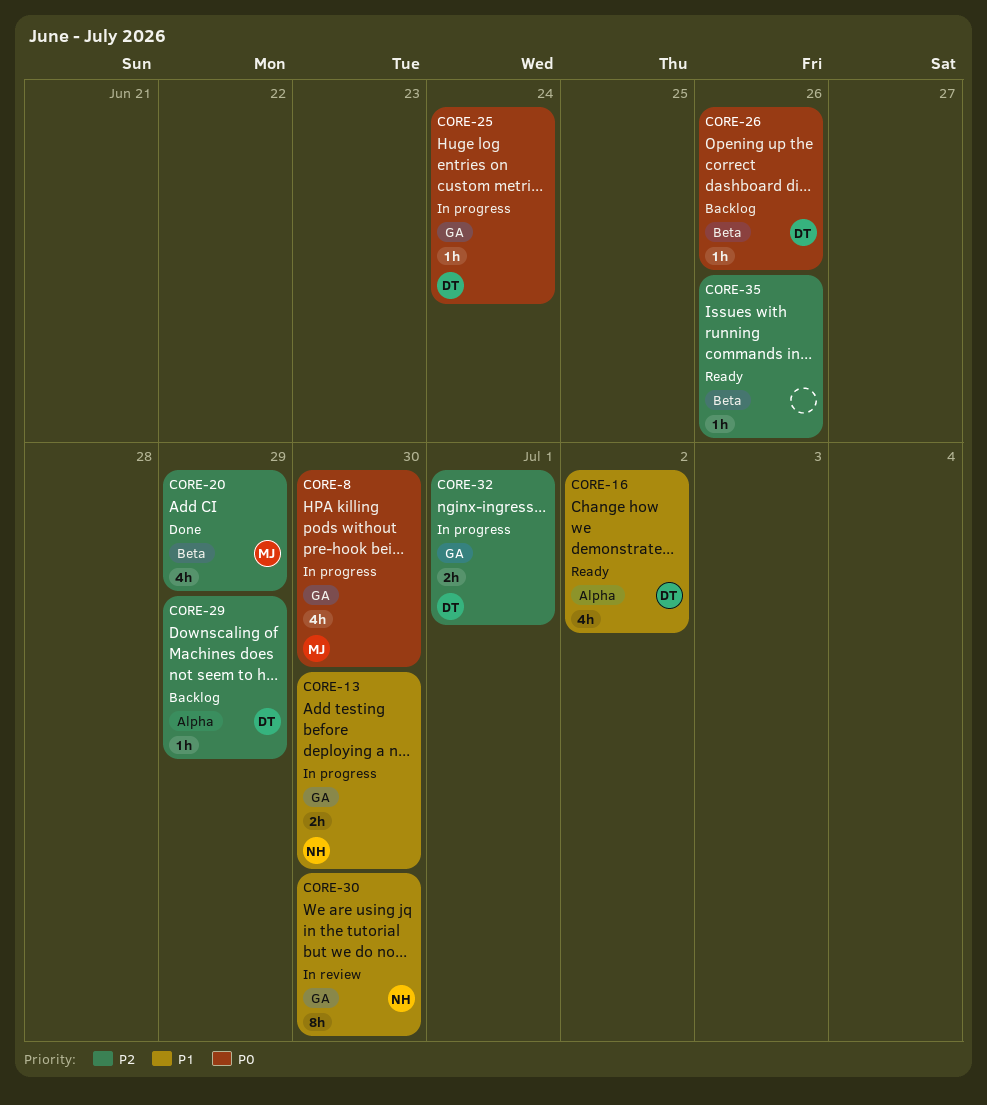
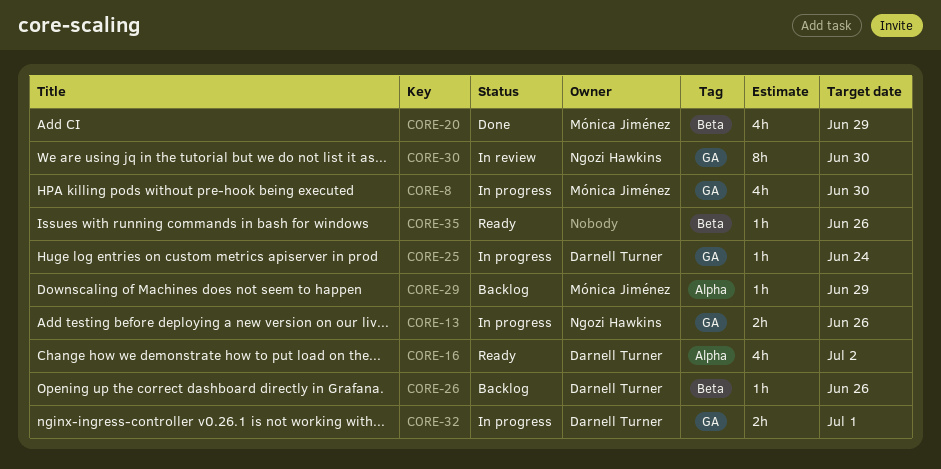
CORE-13, due: Jun 30 -> Jun 26
CORE-29, owner: Darnell Turner -> Mónica Jiménez

